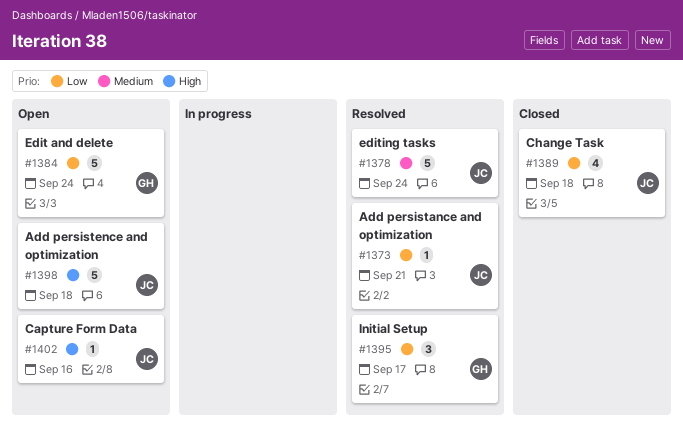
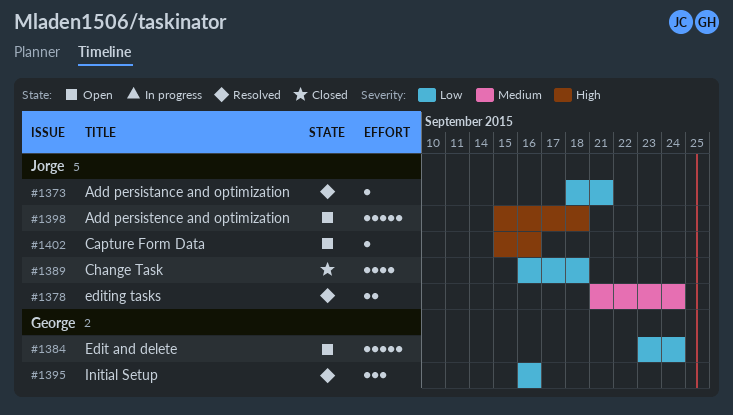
#1378, estimate: 5 -> 2
#1395, due: Sep 17 -> Sep 16

